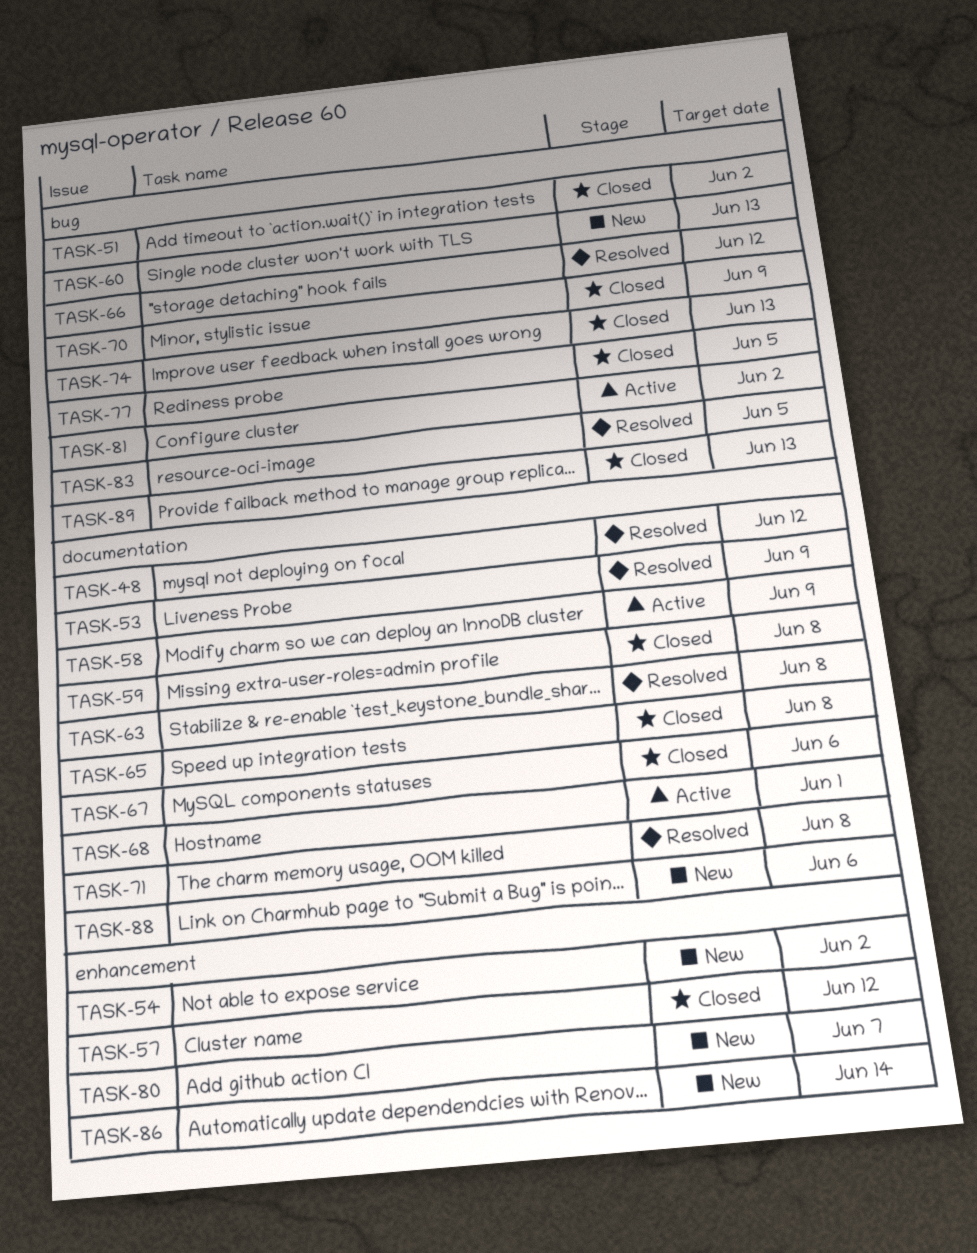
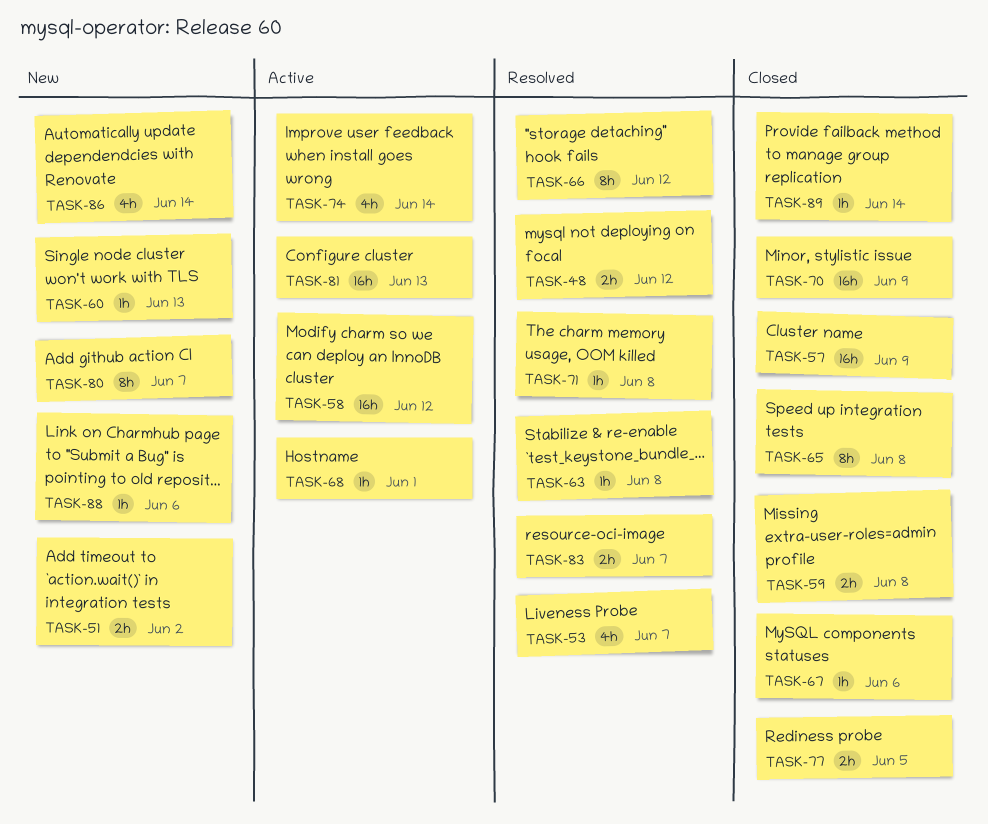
TASK-51, status: Closed -> New
TASK-53, due: Jun 9 -> Jun 7
TASK-54: present -> none
TASK-57, due: Jun 12 -> Jun 9
TASK-58, due: Jun 9 -> Jun 12
TASK-74, status: Closed -> Active
TASK-74, due: Jun 13 -> Jun 14
TASK-81, due: Jun 2 -> Jun 13
TASK-83, due: Jun 5 -> Jun 7
TASK-89, due: Jun 13 -> Jun 14

